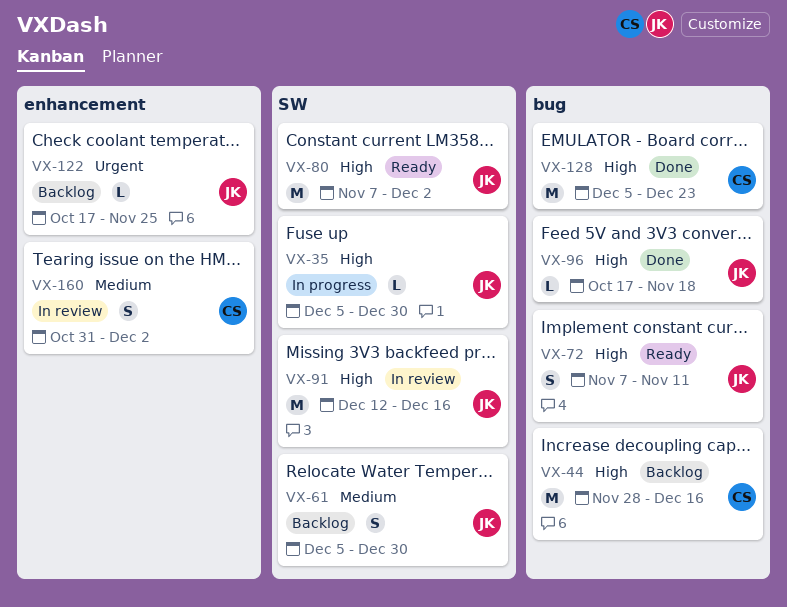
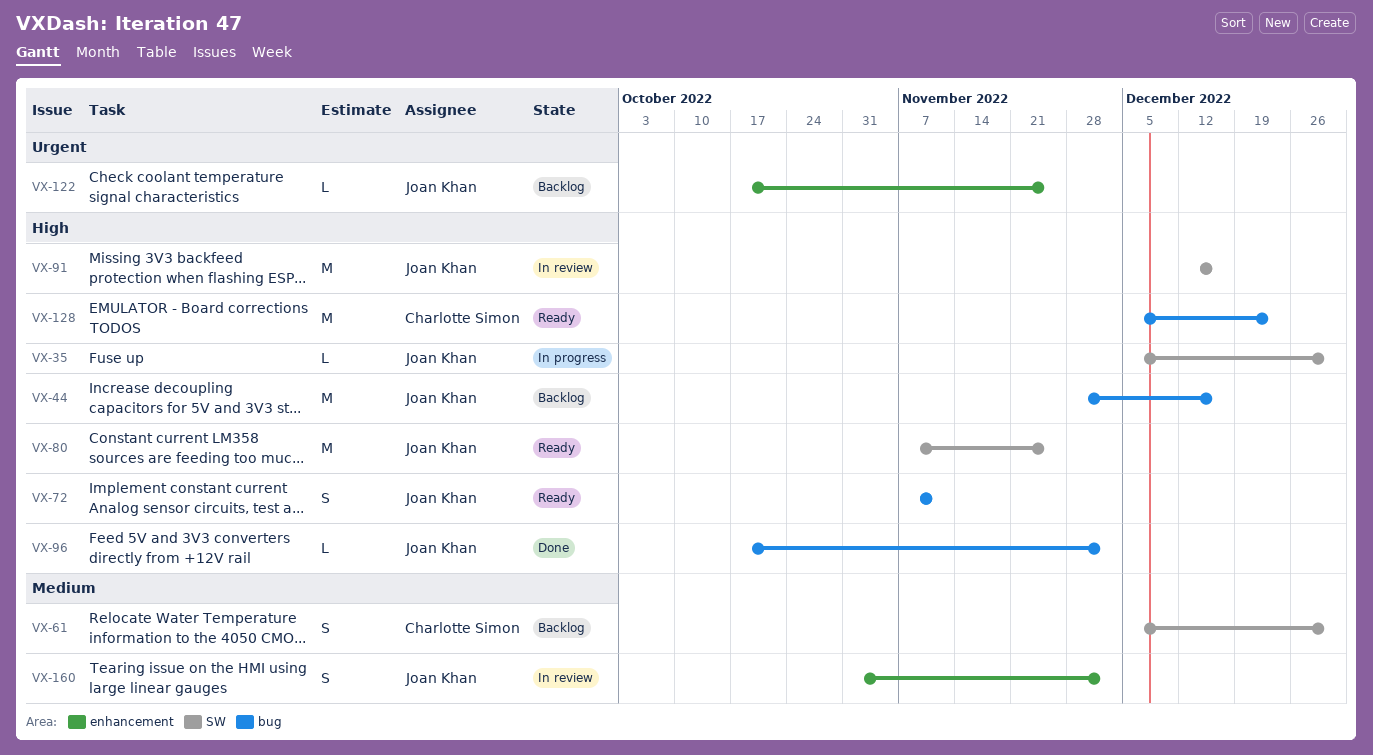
VX-44, owner: Charlotte Simon -> Joan Khan
VX-61, owner: Joan Khan -> Charlotte Simon
VX-80, due: Dec 2 -> Nov 25
VX-96, due: Nov 18 -> Dec 2
VX-128, status: Done -> Ready
VX-160, owner: Charlotte Simon -> Joan Khan

